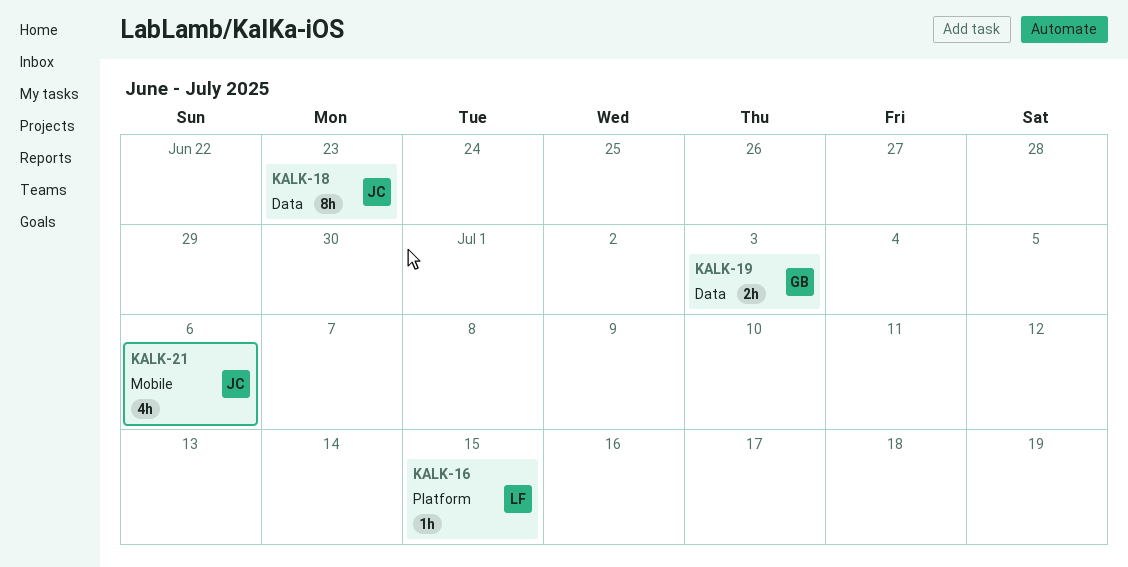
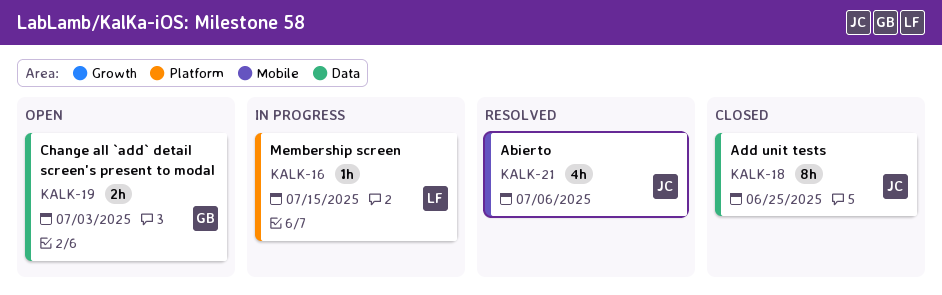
KALK-18, due: Jun 23 -> Jun 25

